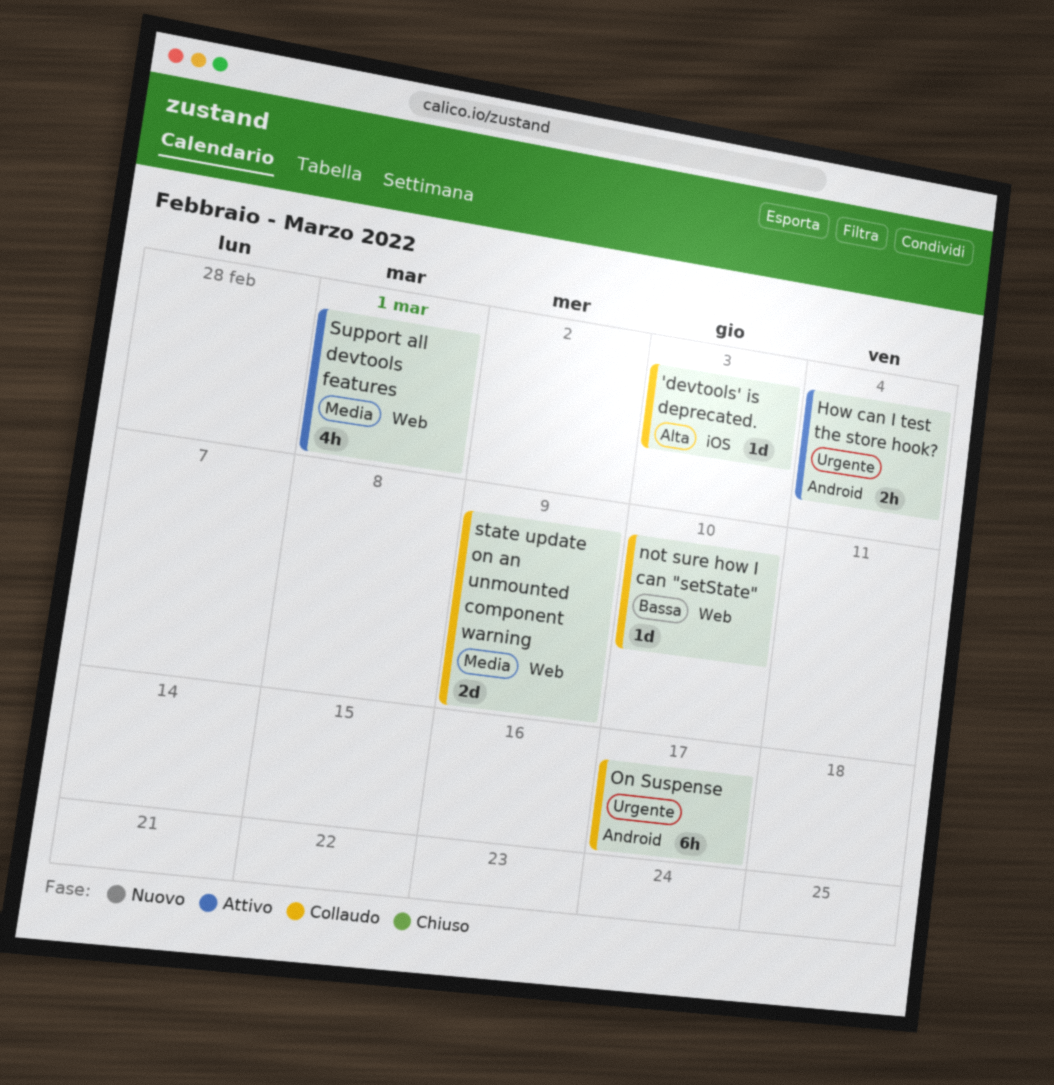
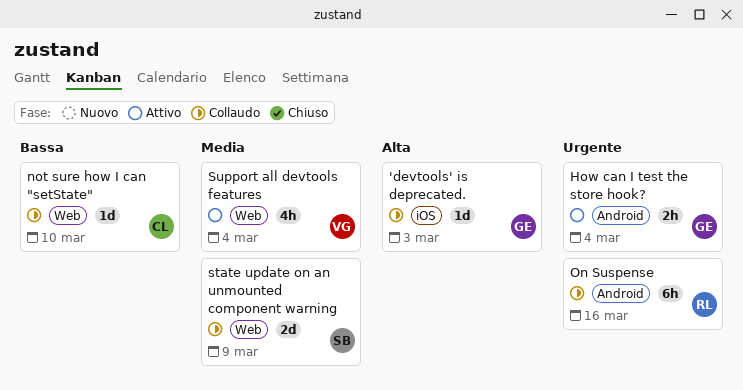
On Suspense, due: Mar 17 -> Mar 16
Support all devtools features, due: Mar 1 -> Mar 4

